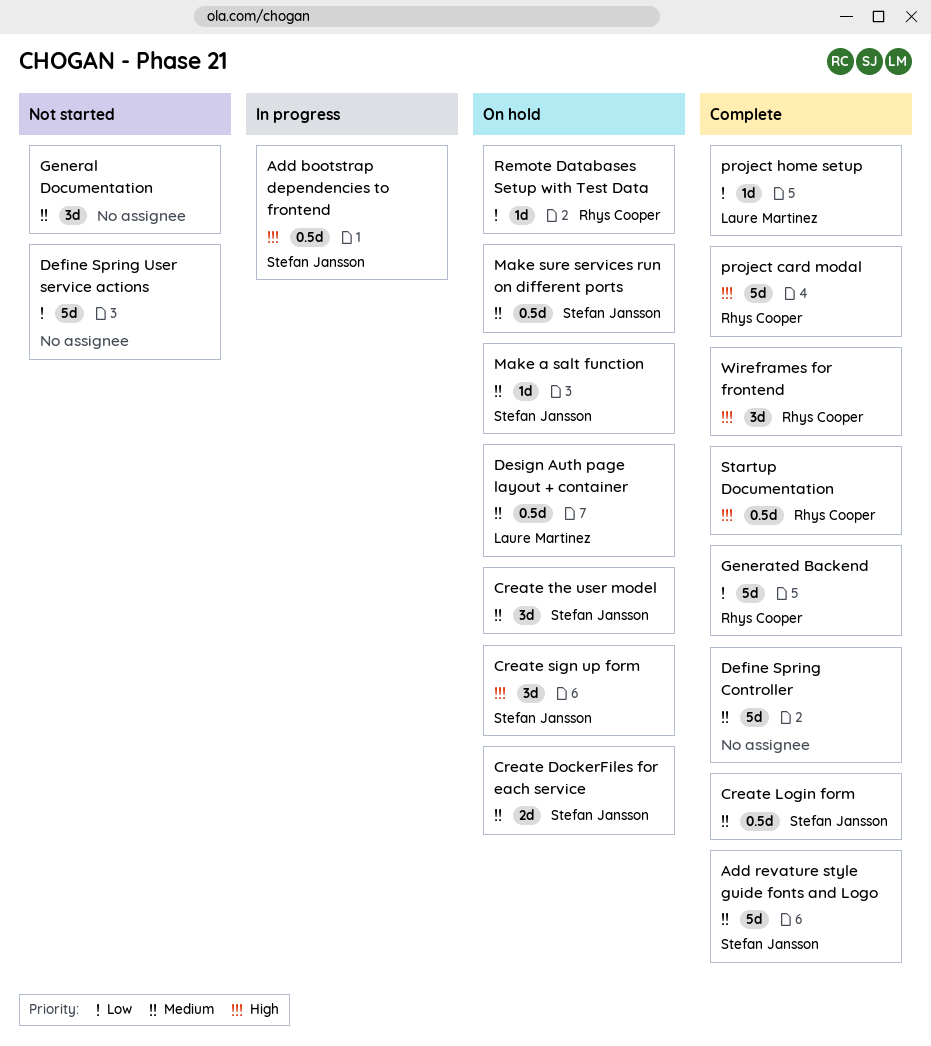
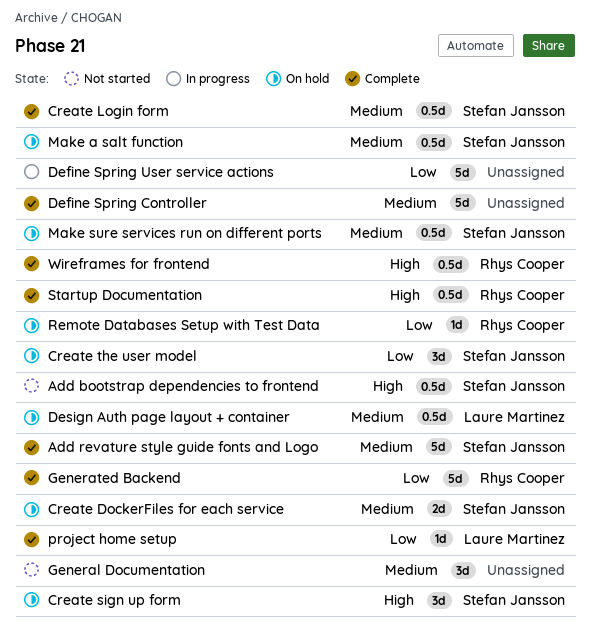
Add bootstrap dependencies to frontend, status: In progress -> Not started
Create the user model, priority: Medium -> Low
Define Spring User service actions, status: Not started -> In progress
Make a salt function, estimate: 1d -> 0.5d
project card modal: present -> none
Wireframes for frontend, estimate: 3d -> 0.5d

